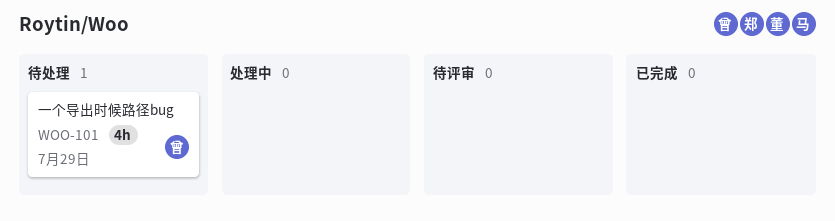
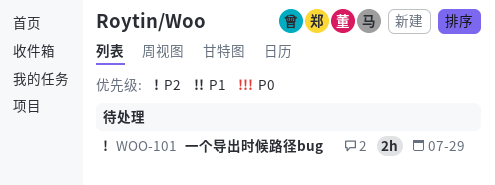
WOO-101, estimate: 4h -> 2h

